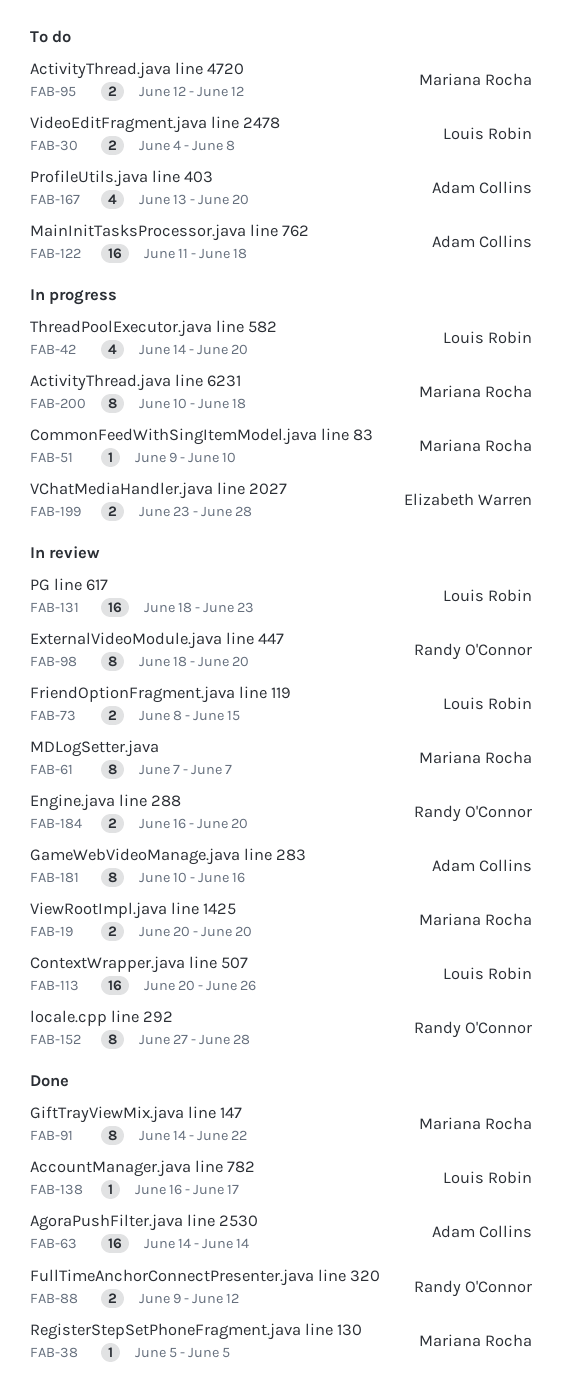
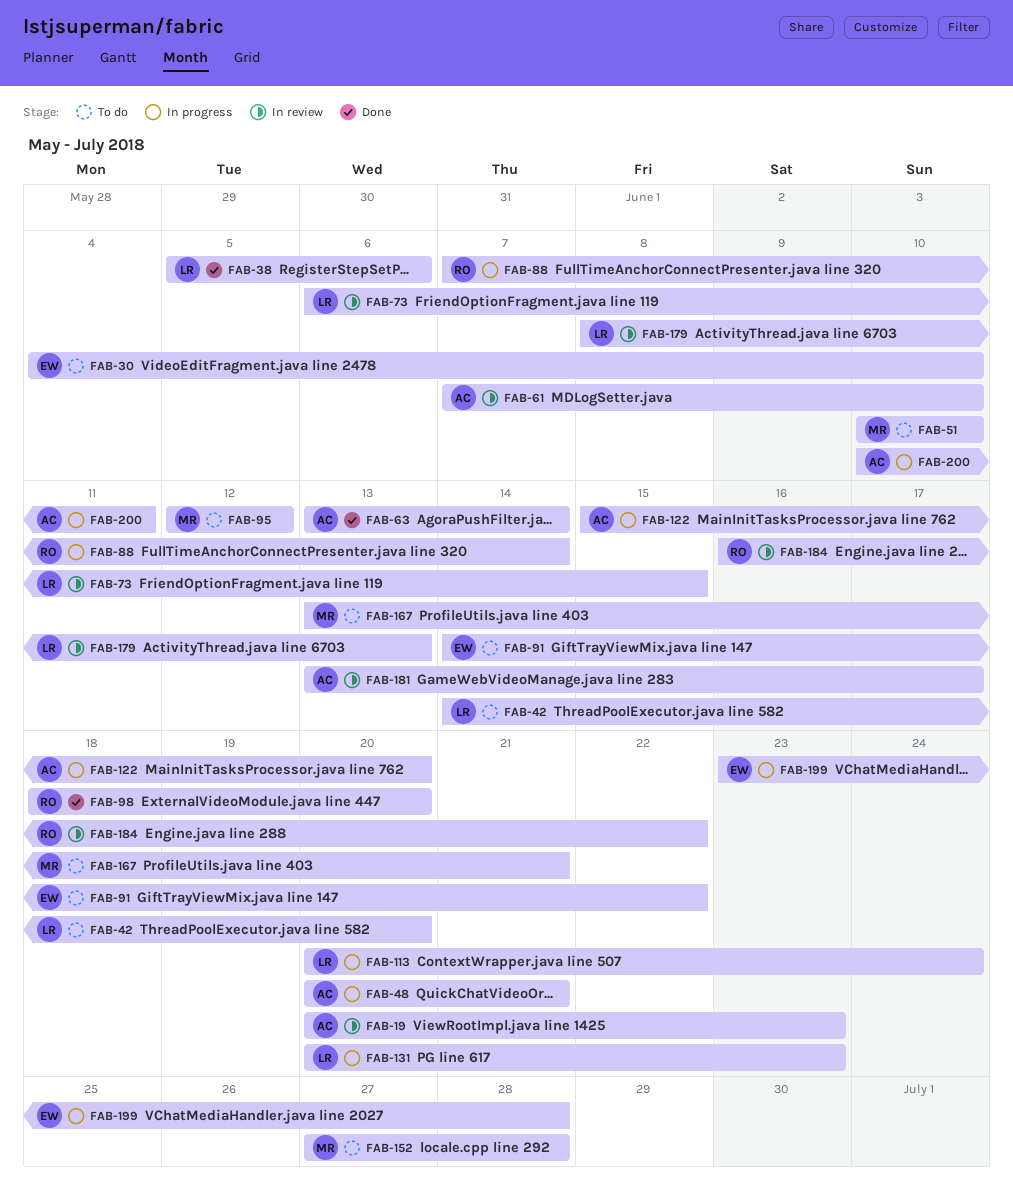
FAB-19, owner: Mariana Rocha -> Adam Collins
FAB-19, due: Jun 20 -> Jun 23
FAB-30, owner: Louis Robin -> Elizabeth Warren
FAB-30, due: Jun 8 -> Jun 10
FAB-38, owner: Mariana Rocha -> Louis Robin
FAB-38, due: Jun 5 -> Jun 6
FAB-42, status: In progress -> To do
FAB-48: none -> present
FAB-51, status: In progress -> To do
FAB-51, start: Jun 9 -> Jun 10
FAB-61, owner: Mariana Rocha -> Adam Collins
FAB-61, due: Jun 7 -> Jun 10
FAB-63, start: Jun 14 -> Jun 13
FAB-73, start: Jun 8 -> Jun 6
FAB-88, status: Done -> In progress
FAB-88, start: Jun 9 -> Jun 7
FAB-88, due: Jun 12 -> Jun 14
FAB-91, status: Done -> To do
FAB-91, owner: Mariana Rocha -> Elizabeth Warren
FAB-98, status: In review -> Done
FAB-113, status: In review -> In progress
FAB-113, due: Jun 26 -> Jun 24
FAB-122, status: To do -> In progress
FAB-122, start: Jun 11 -> Jun 15
FAB-122, due: Jun 18 -> Jun 20
FAB-131, status: In review -> In progress
FAB-131, start: Jun 18 -> Jun 20
FAB-138: present -> none
FAB-152, status: In review -> To do
FAB-152, owner: Randy O'Connor -> Mariana Rocha
FAB-167, owner: Adam Collins -> Mariana Rocha
FAB-167, due: Jun 20 -> Jun 21
FAB-179: none -> present
FAB-181, start: Jun 10 -> Jun 13
FAB-181, due: Jun 16 -> Jun 17
FAB-184, due: Jun 20 -> Jun 22
FAB-200, owner: Mariana Rocha -> Adam Collins
FAB-200, due: Jun 18 -> Jun 11

